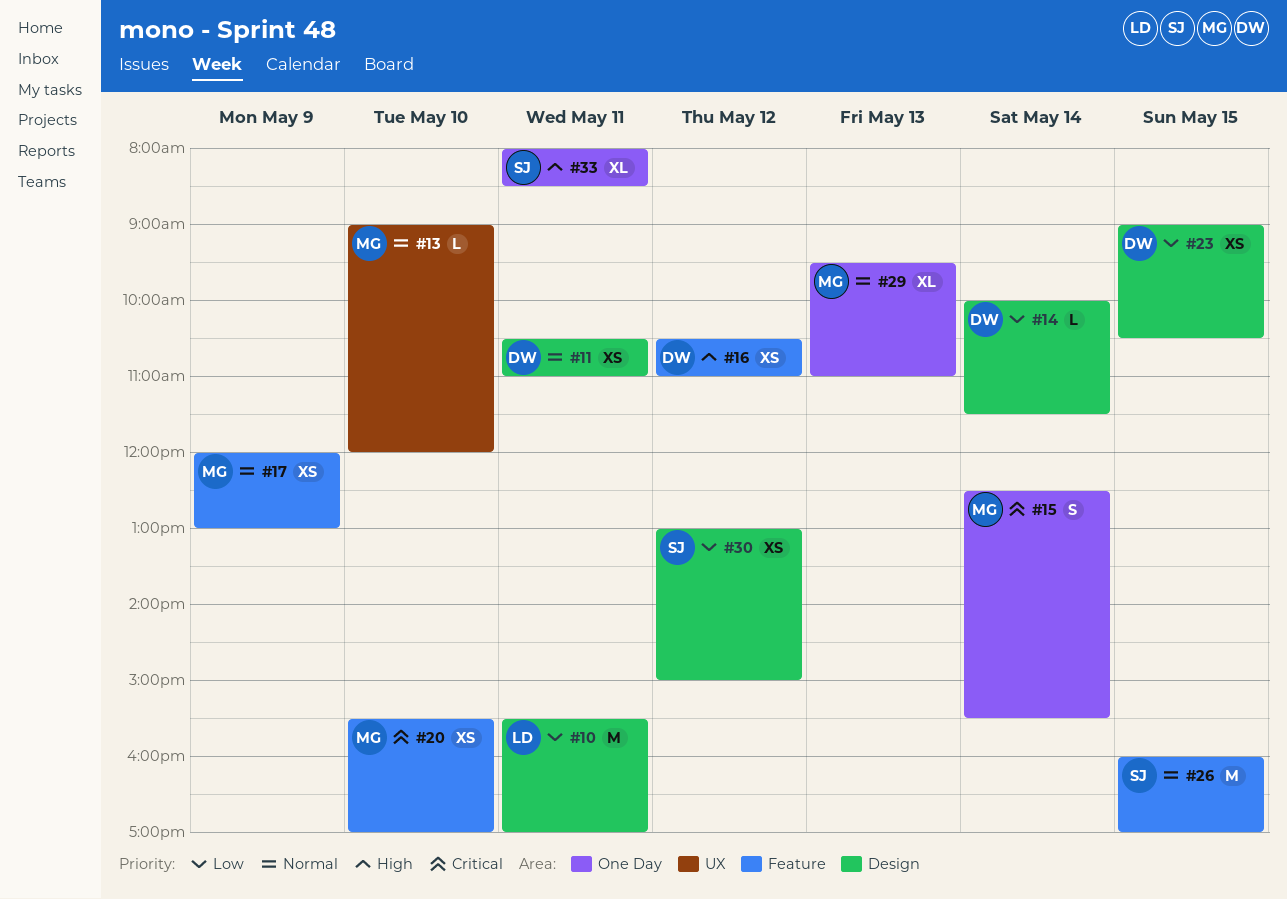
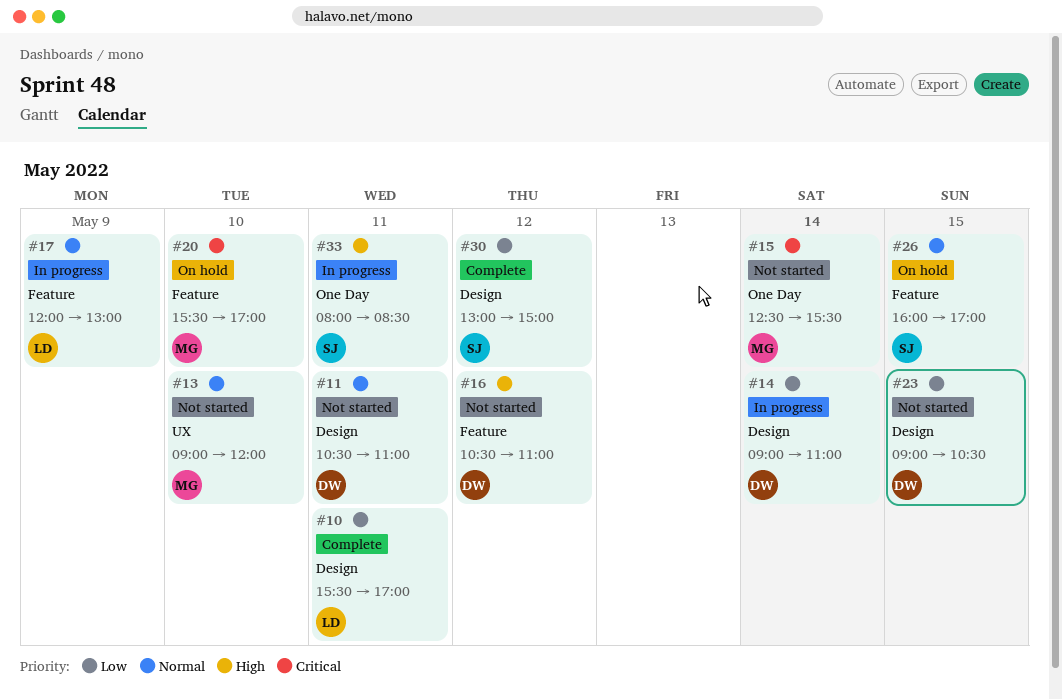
#14, begins: 10:00 -> 09:00
#14, ends: 11:30 -> 11:00
#17, owner: MG -> LD
#29: present -> none

